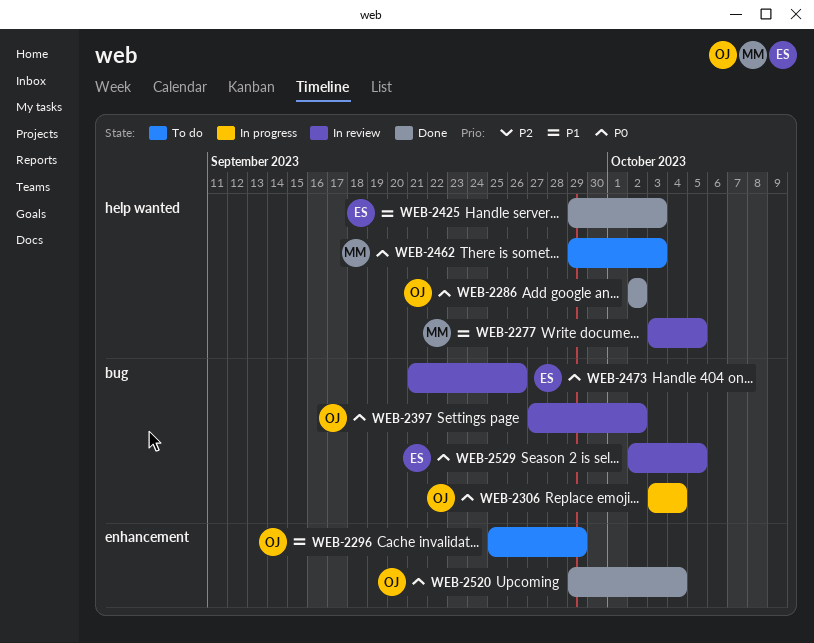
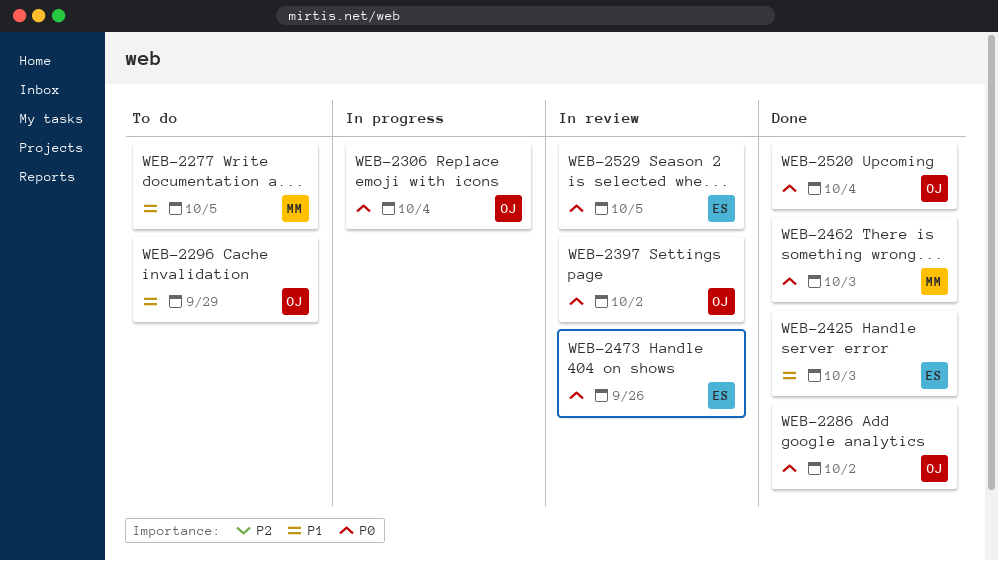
WEB-2277, status: In review -> To do
WEB-2462, status: To do -> Done

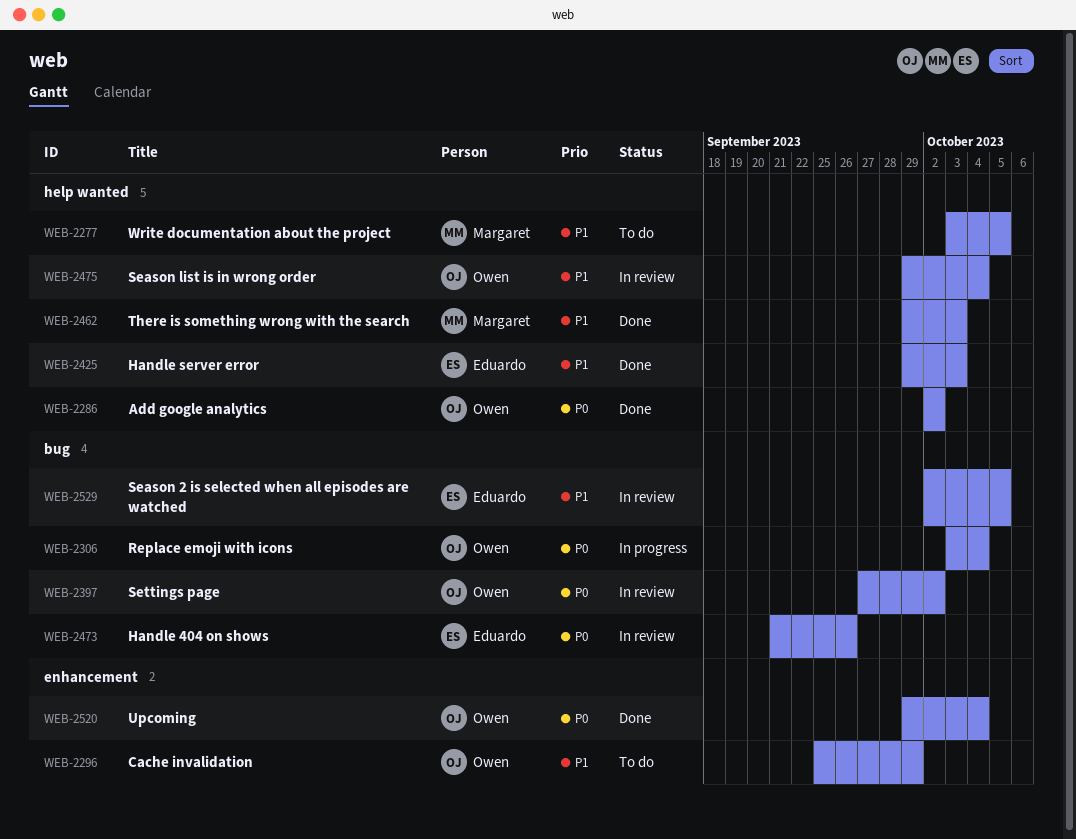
WEB-2462, priority: P0 -> P1
WEB-2475: none -> present
WEB-2529, priority: P0 -> P1

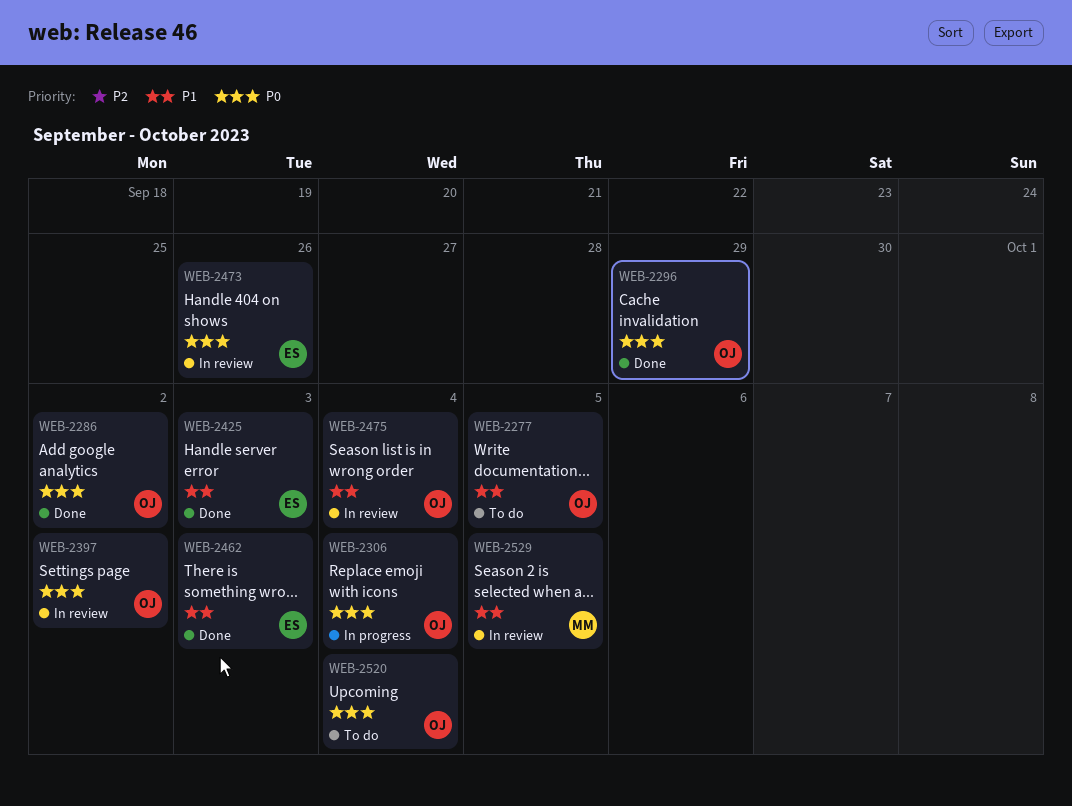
WEB-2277, owner: Margaret -> Owen
WEB-2296, status: To do -> Done
WEB-2296, priority: P1 -> P0
WEB-2462, owner: Margaret -> Eduardo
WEB-2520, status: Done -> To do
WEB-2529, owner: Eduardo -> Margaret

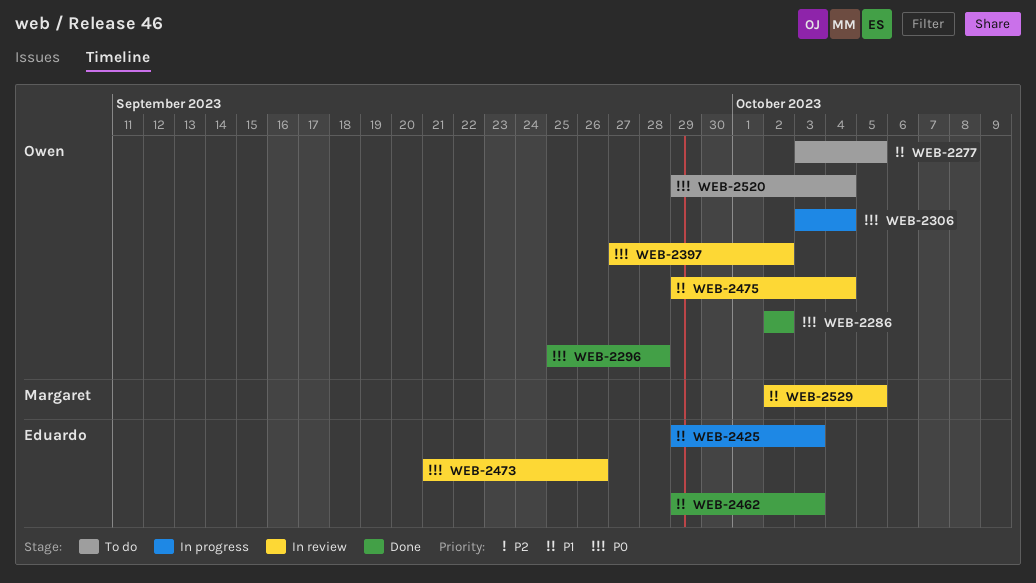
WEB-2296, due: Sep 29 -> Sep 28
WEB-2425, status: Done -> In progress

